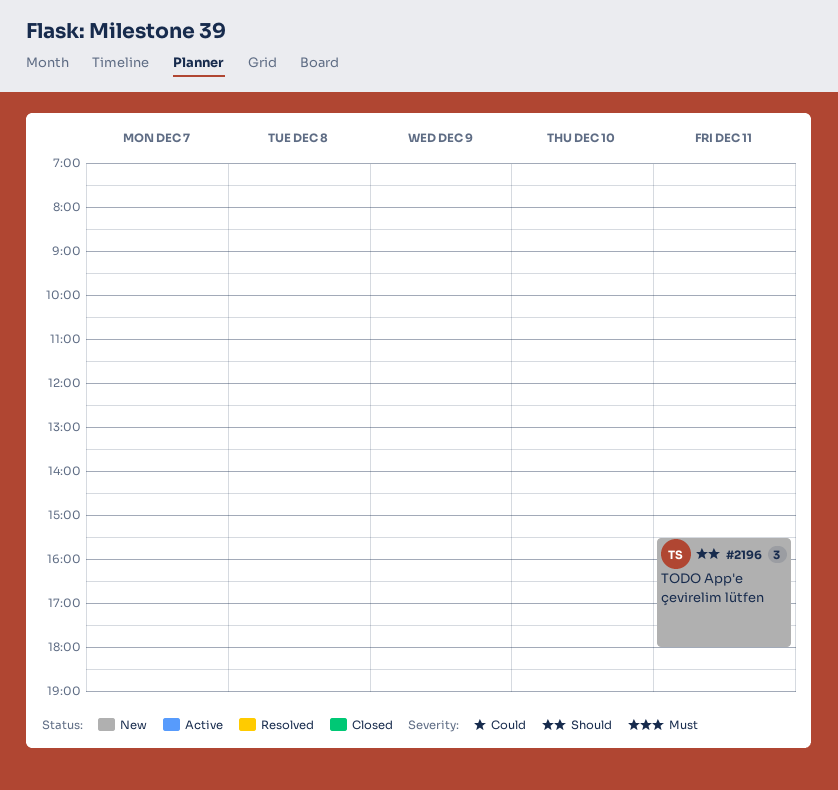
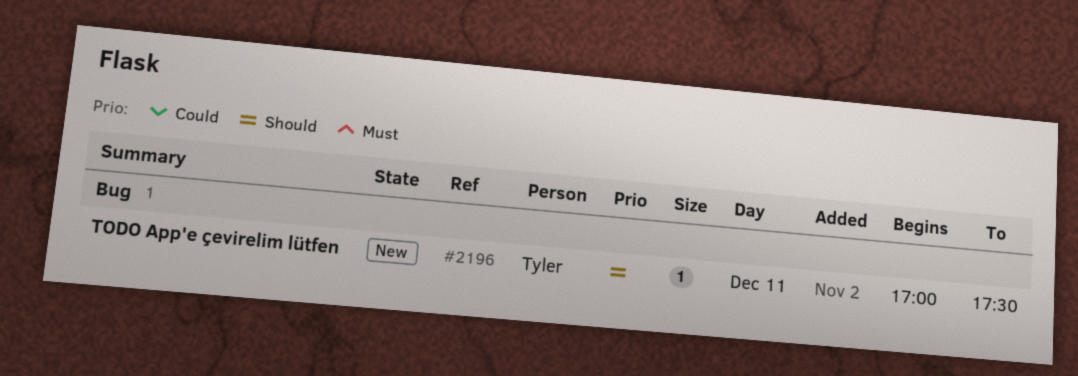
#2196, estimate: 3 -> 1
#2196, begins: 15:30 -> 17:00
#2196, ends: 18:00 -> 17:30

